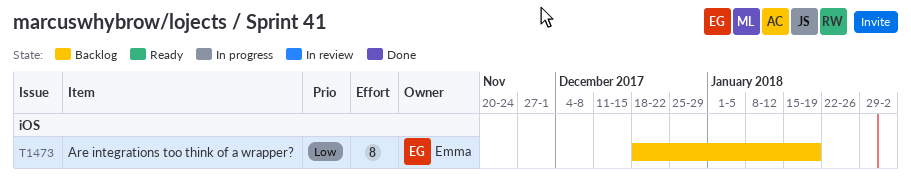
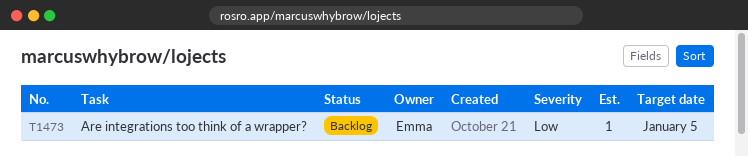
T1473, estimate: 8 -> 1
T1473, due: Jan 19 -> Jan 5

